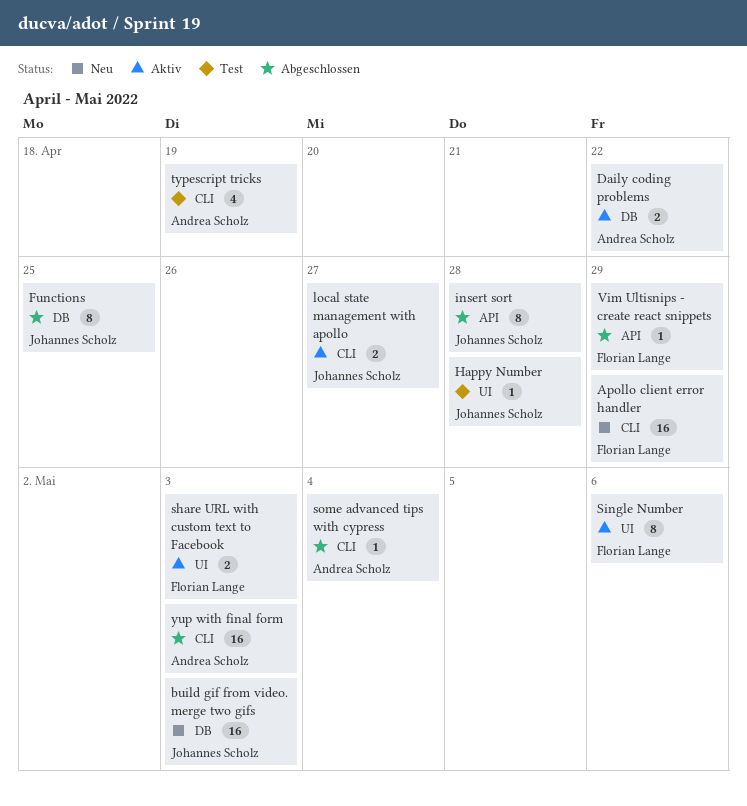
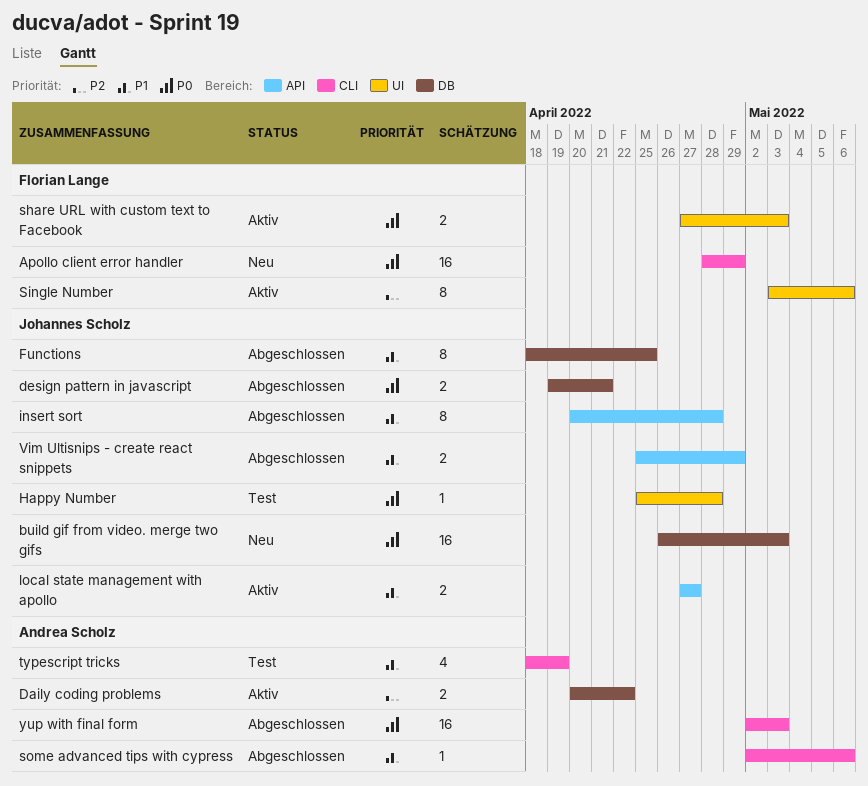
design pattern in javascript: none -> present
local state management with apollo, label: CLI -> API
some advanced tips with cypress, due: May 4 -> May 6
Vim Ultisnips - create react snippets, owner: Florian Lange -> Johannes Scholz
Vim Ultisnips - create react snippets, estimate: 1 -> 2

